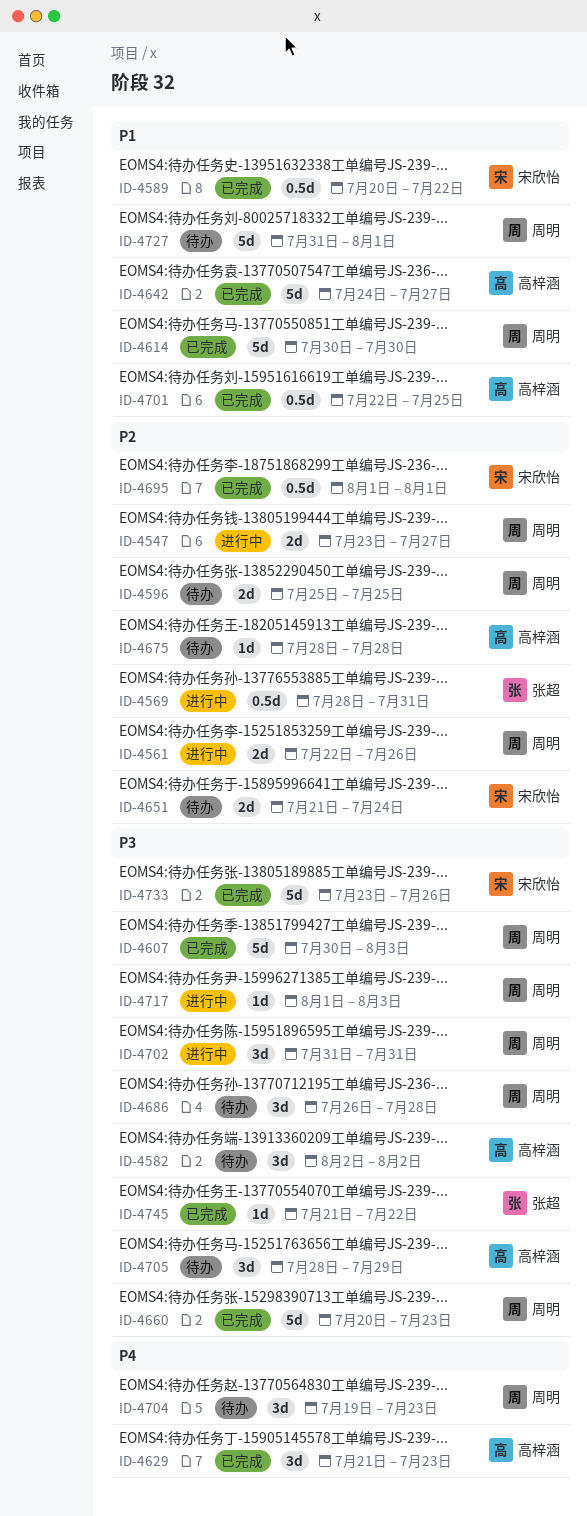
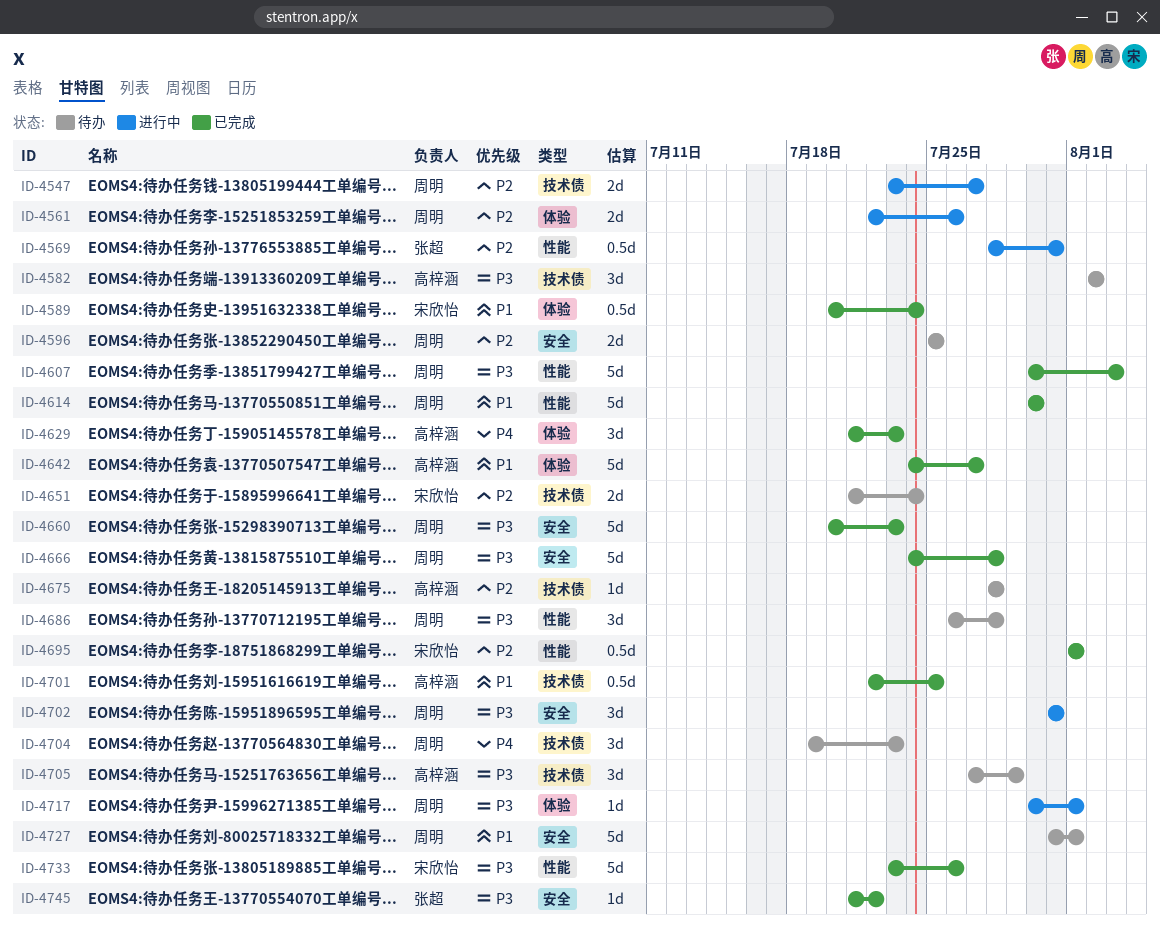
ID-4589, due: Jul 22 -> Jul 24
ID-4666: none -> present
ID-4705, start: Jul 28 -> Jul 27
ID-4717, start: Aug 1 -> Jul 30
ID-4717, due: Aug 3 -> Aug 1

